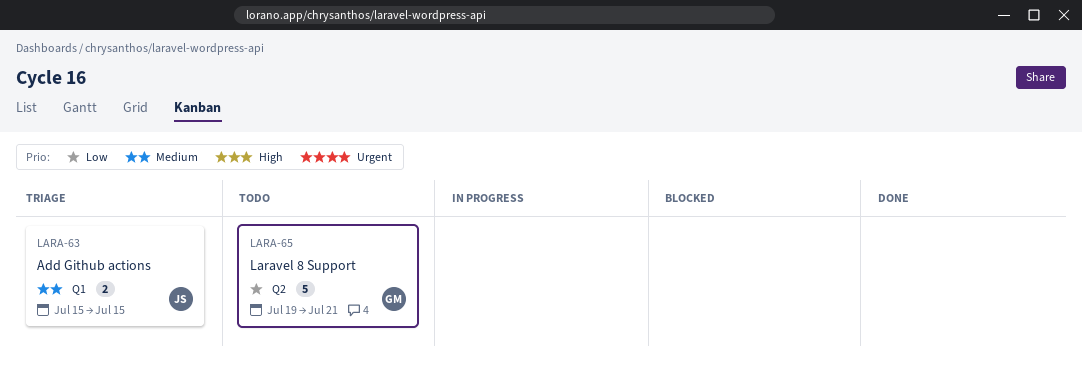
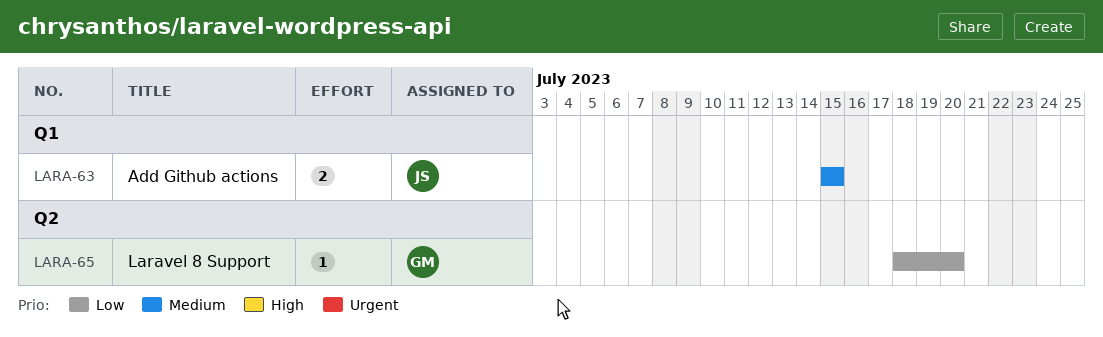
LARA-65, estimate: 5 -> 1
LARA-65, start: Jul 19 -> Jul 18
LARA-65, due: Jul 21 -> Jul 20

